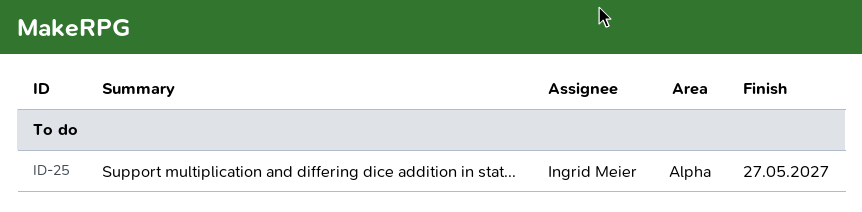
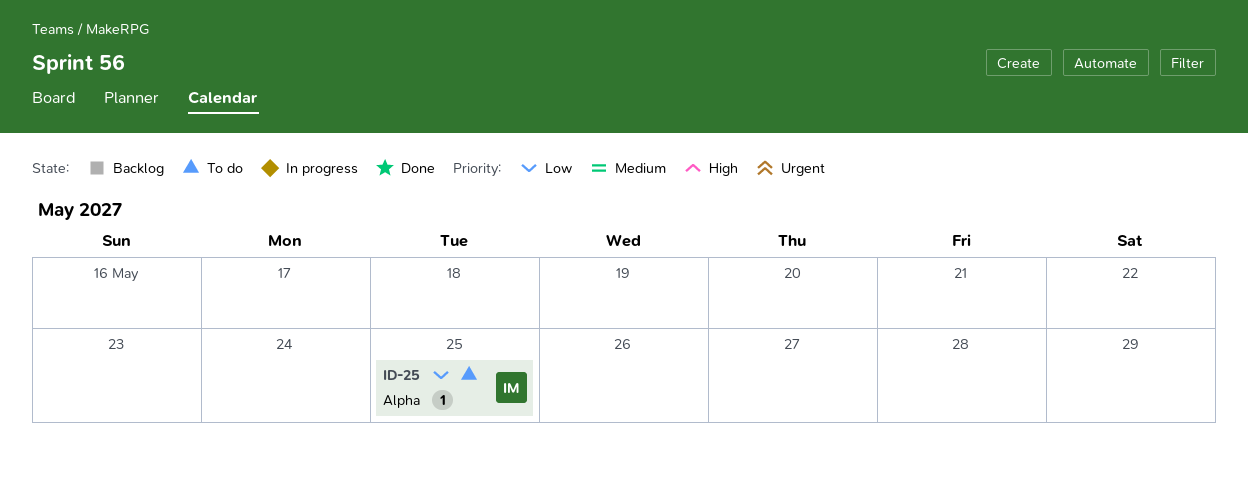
ID-25, due: May 27 -> May 25

